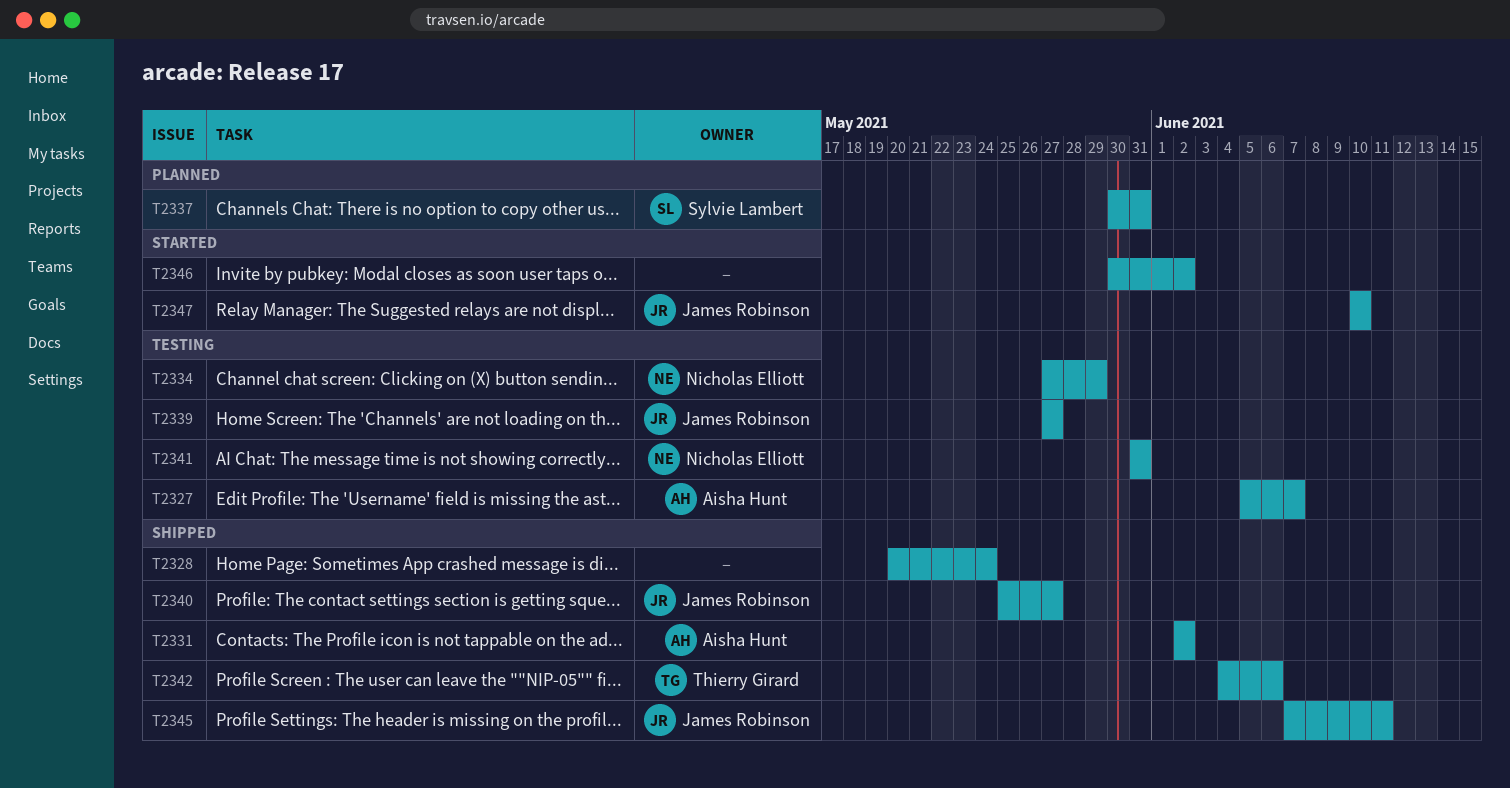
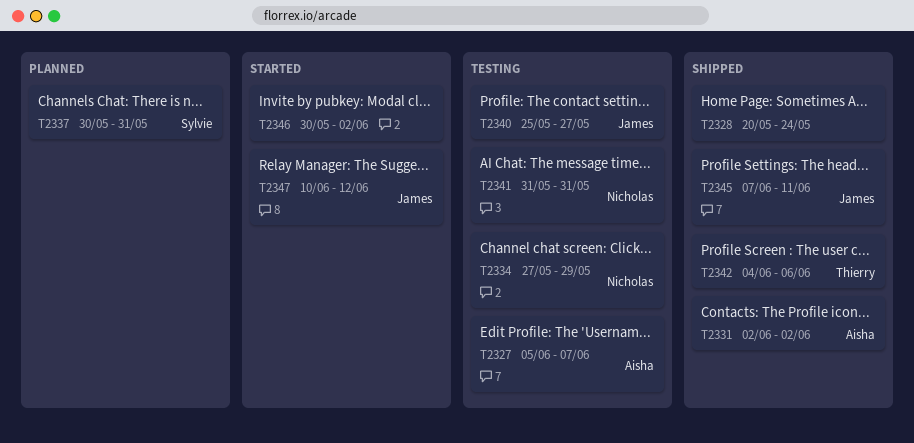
T2339: present -> none
T2340, status: Shipped -> Testing
T2347, due: Jun 10 -> Jun 12

